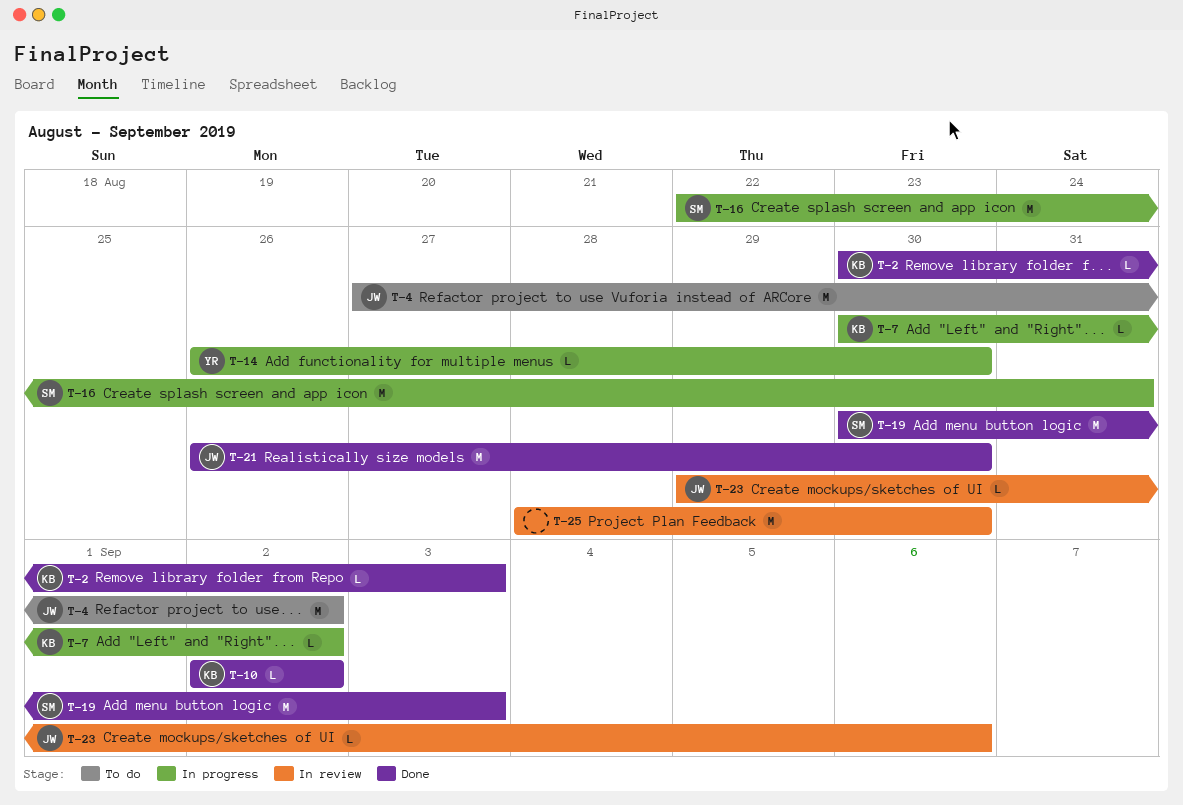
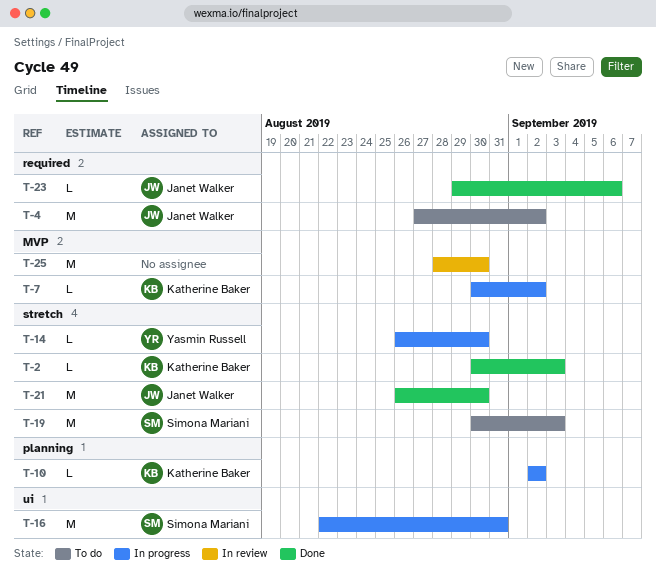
T-10, status: Done -> In progress
T-19, status: Done -> To do
T-23, status: In review -> Done

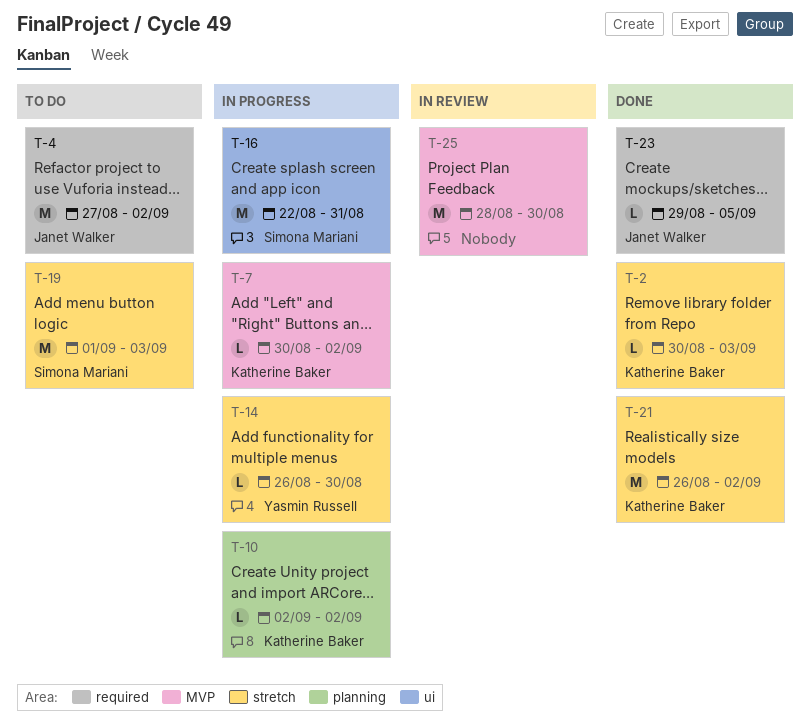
T-19, start: Aug 30 -> Sep 1
T-21, owner: Janet Walker -> Katherine Baker
T-21, due: Aug 30 -> Sep 2
T-23, due: Sep 6 -> Sep 5

